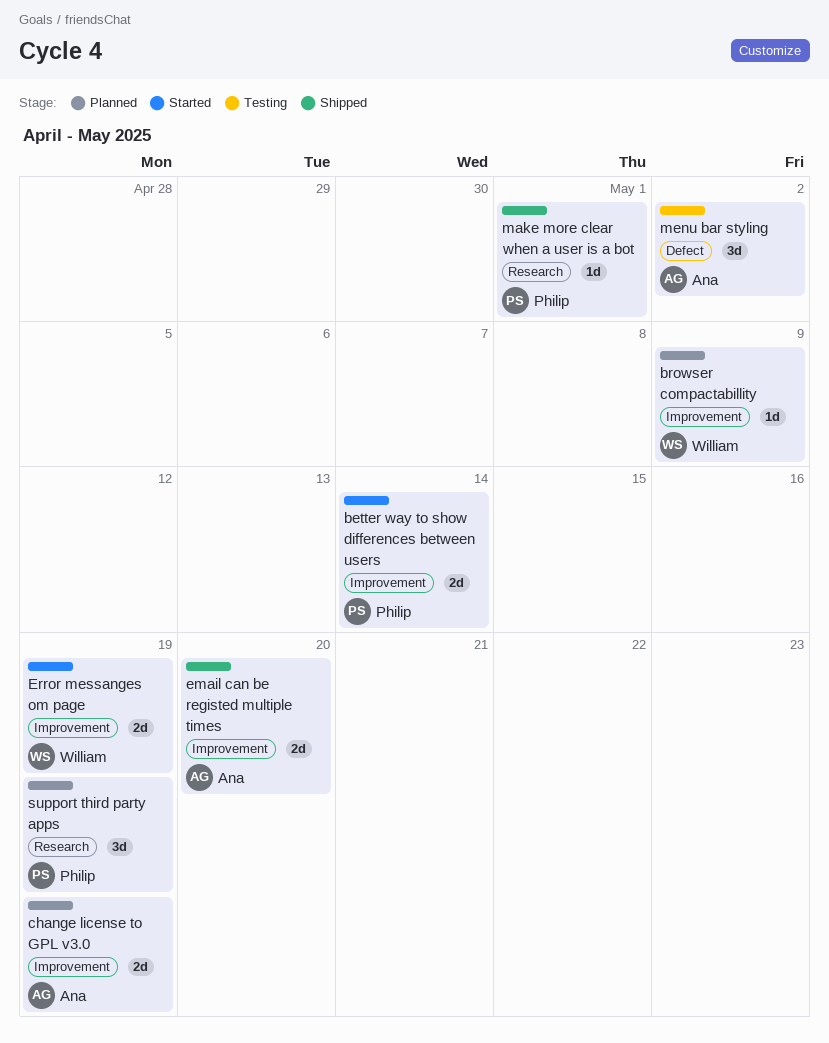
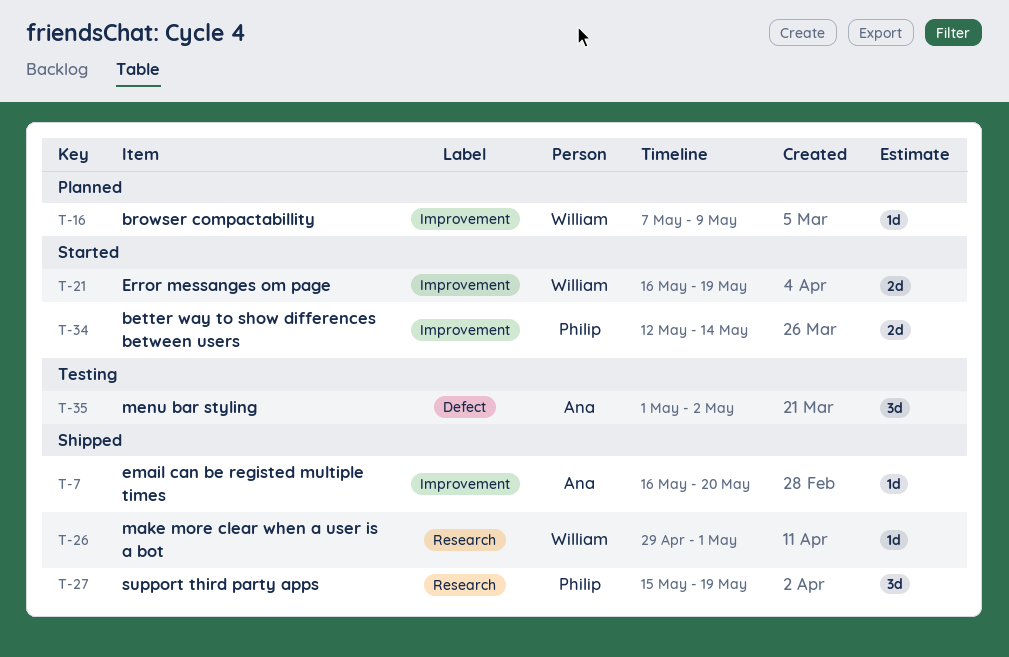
change license to GPL v3.0: present -> none
email can be registed multiple times, estimate: 2d -> 1d
make more clear when a user is a bot, owner: Philip -> William
support third party apps, status: Planned -> Shipped

